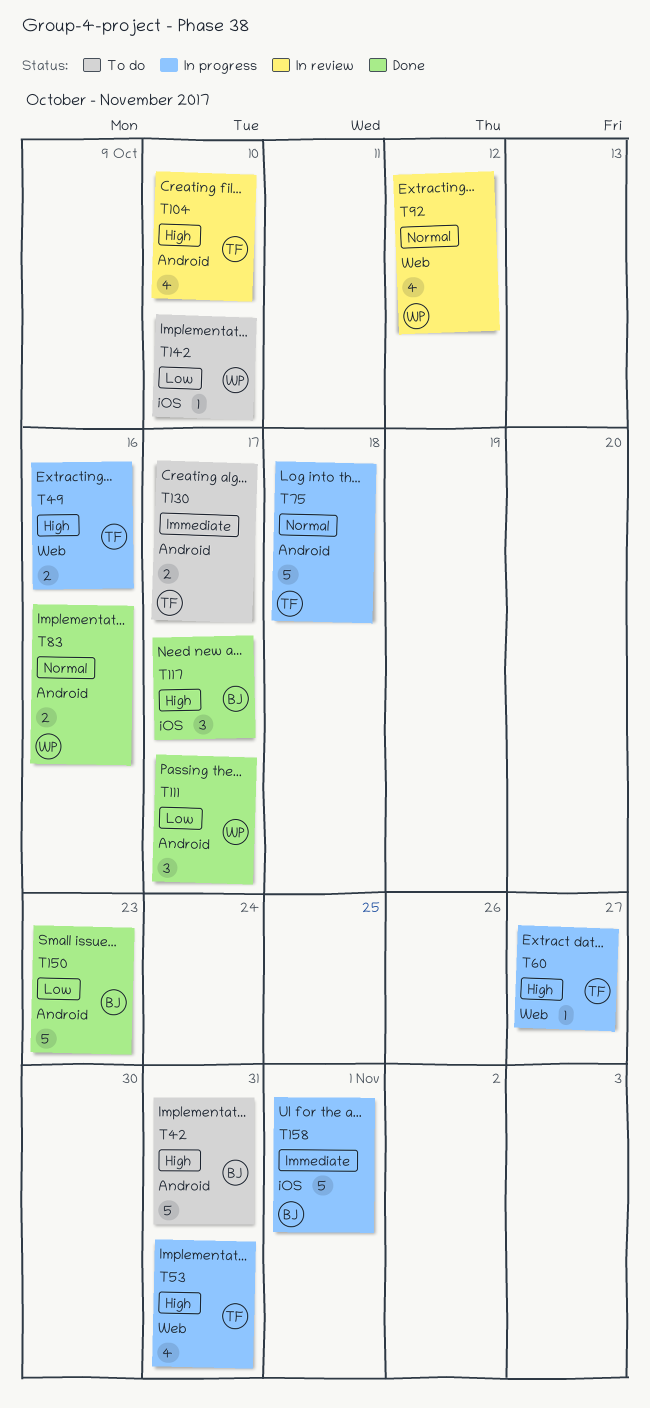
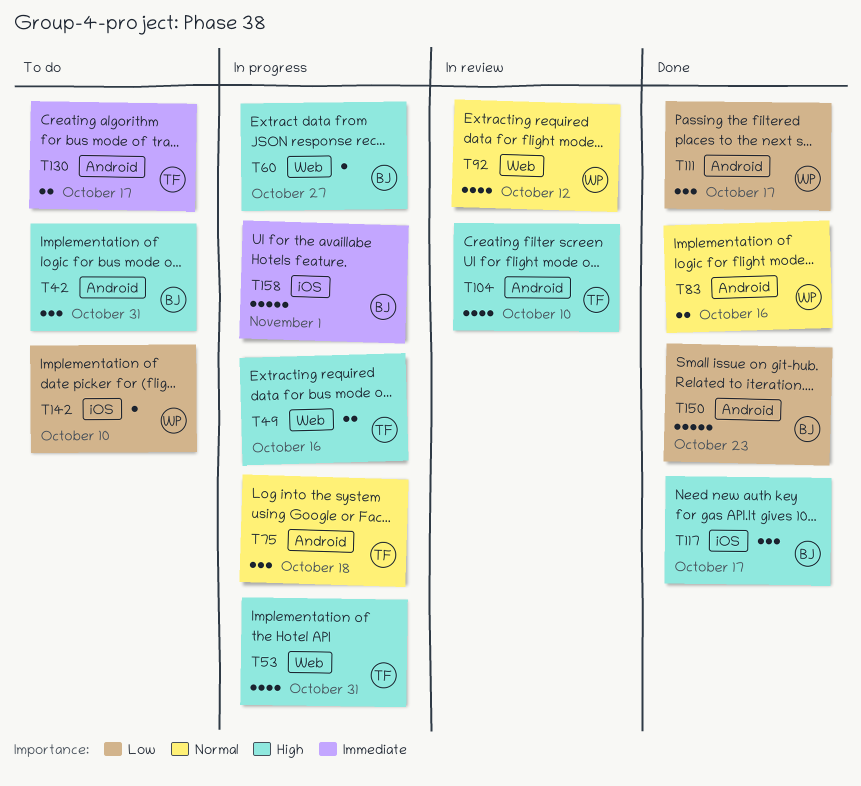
T42, estimate: 5 -> 3
T60, owner: TF -> BJ
T75, estimate: 5 -> 3

